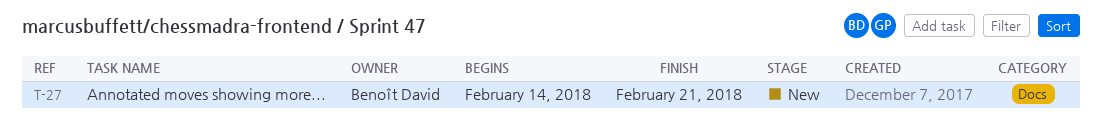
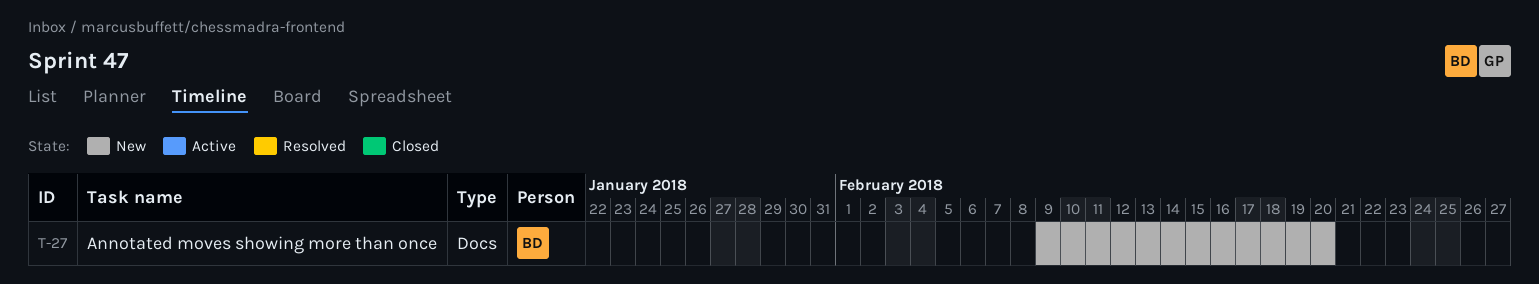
T-27, start: Feb 14 -> Feb 9
T-27, due: Feb 21 -> Feb 20

